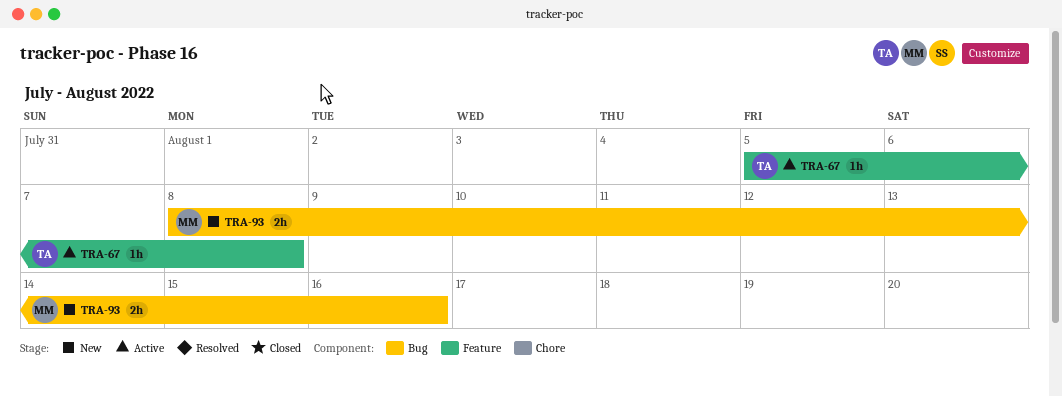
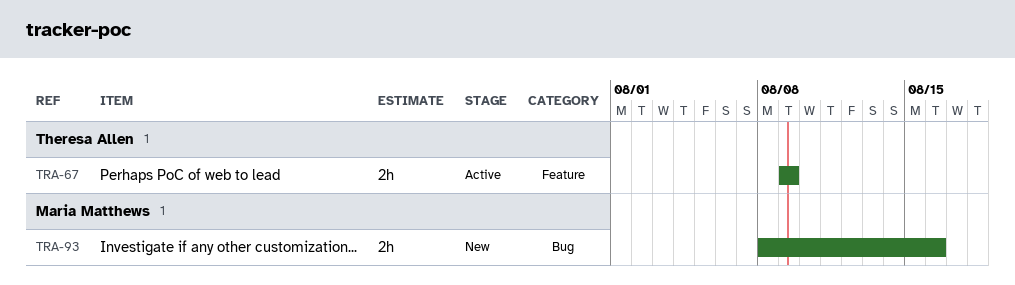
TRA-67, estimate: 1h -> 2h
TRA-67, start: Aug 5 -> Aug 9
TRA-67, due: Aug 8 -> Aug 9

